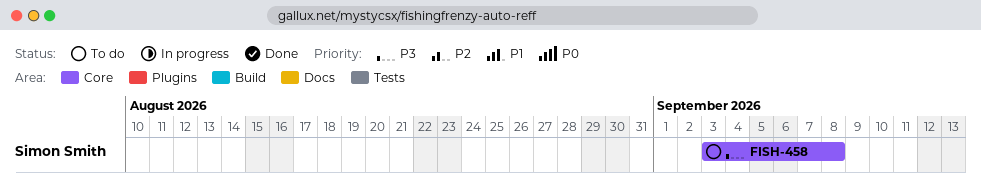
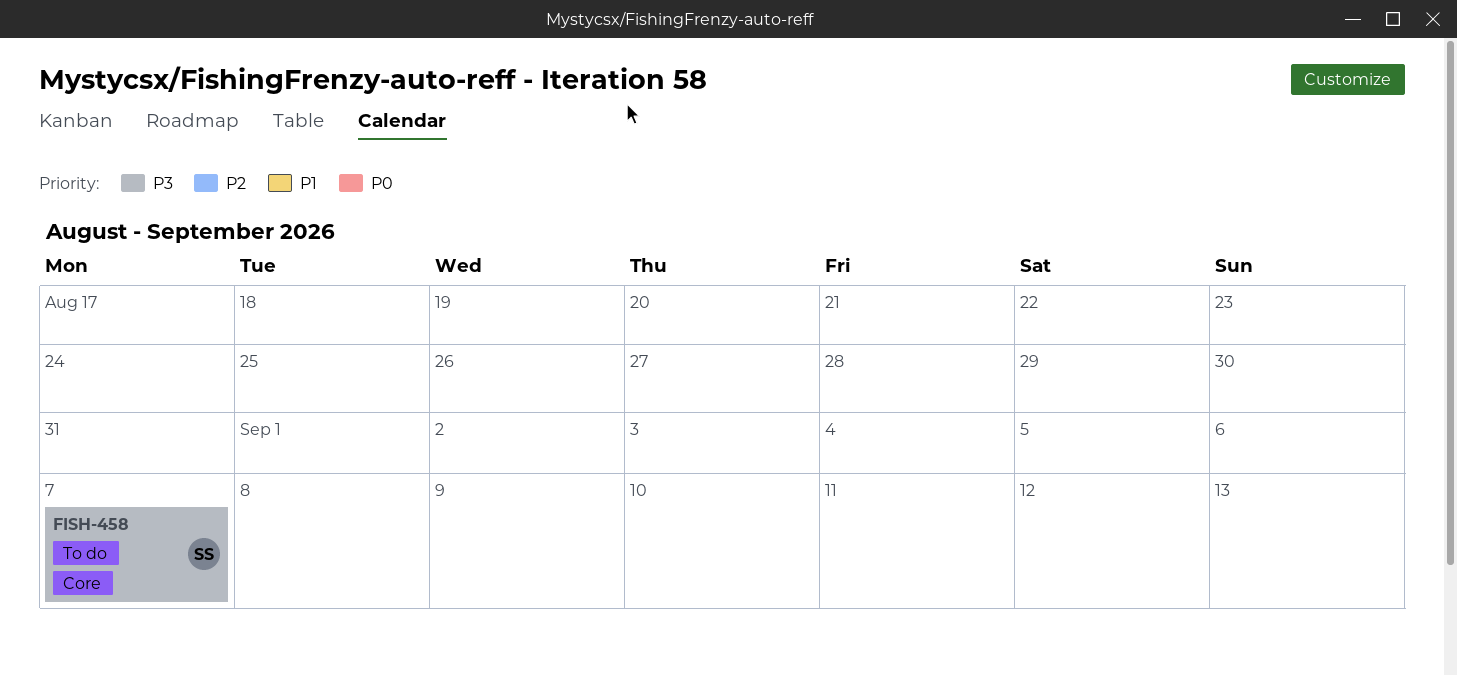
FISH-458, due: Sep 8 -> Sep 7

